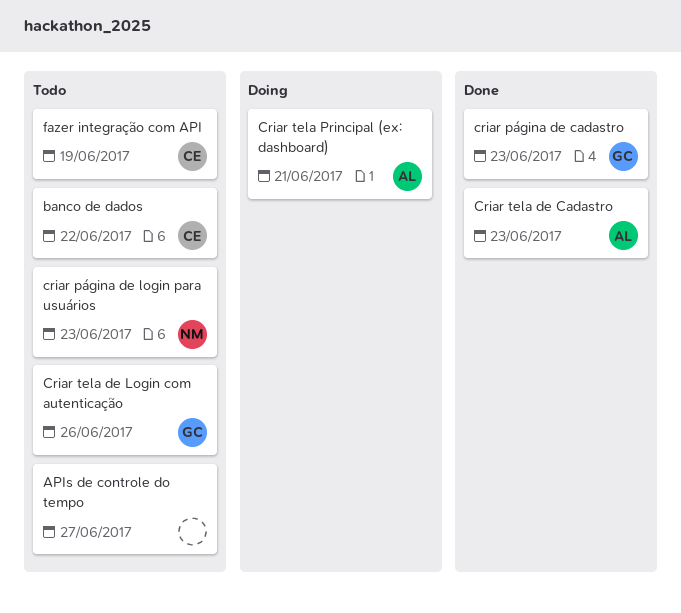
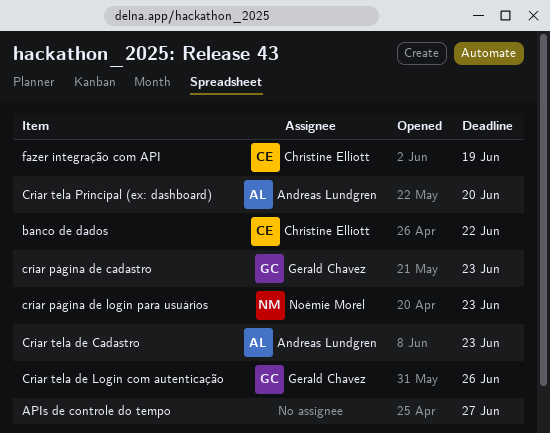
Criar tela Principal (ex: dashboard), due: Jun 21 -> Jun 20

